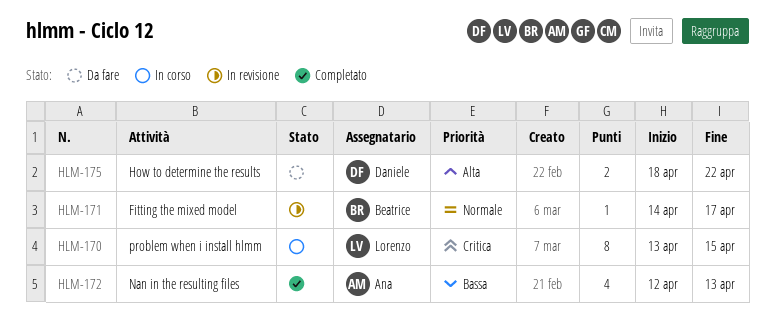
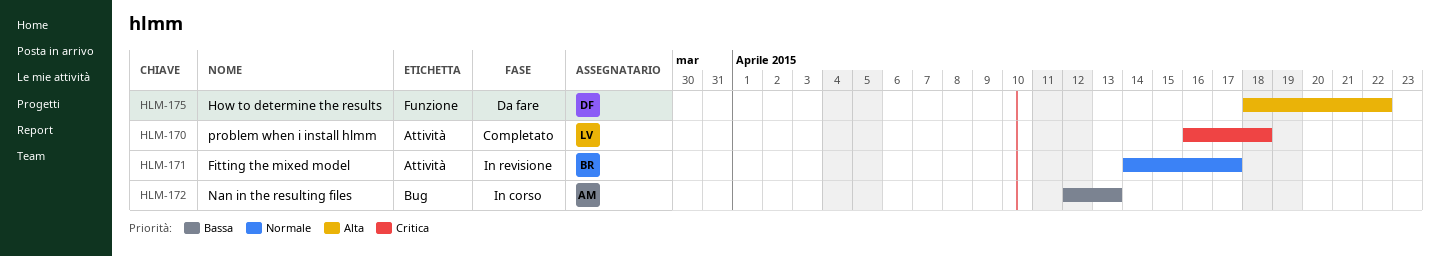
HLM-170, status: In corso -> Completato
HLM-170, start: Apr 13 -> Apr 16
HLM-170, due: Apr 15 -> Apr 18
HLM-172, status: Completato -> In corso

